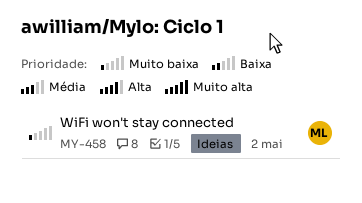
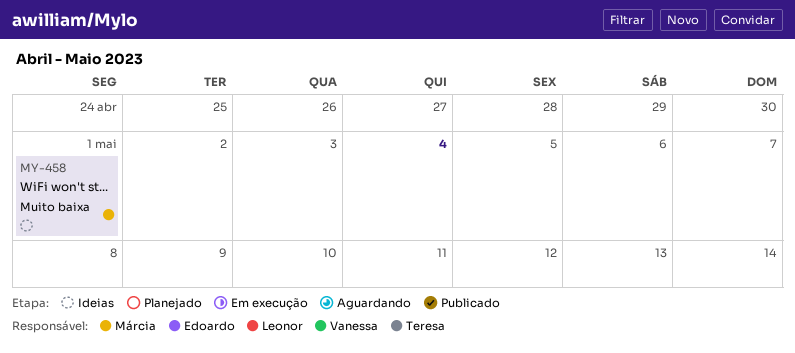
MY-458, due: May 2 -> May 1

